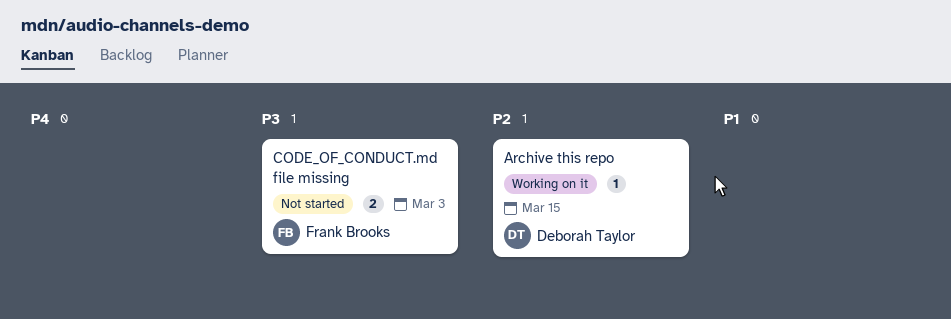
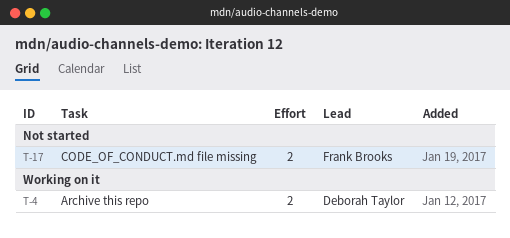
Archive this repo, estimate: 1 -> 2

